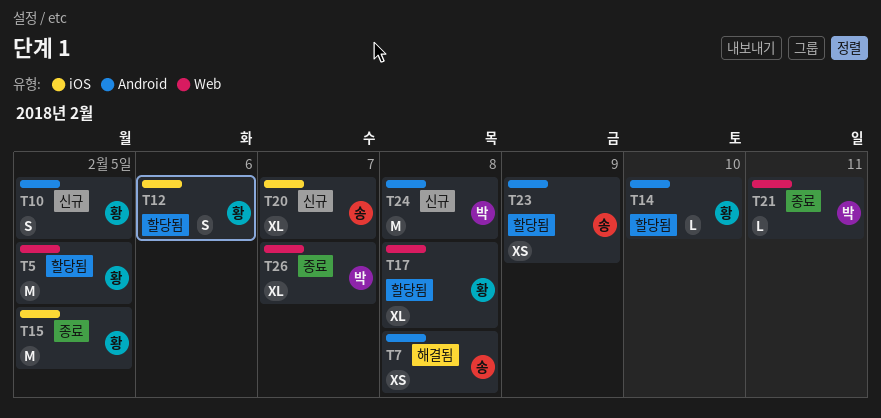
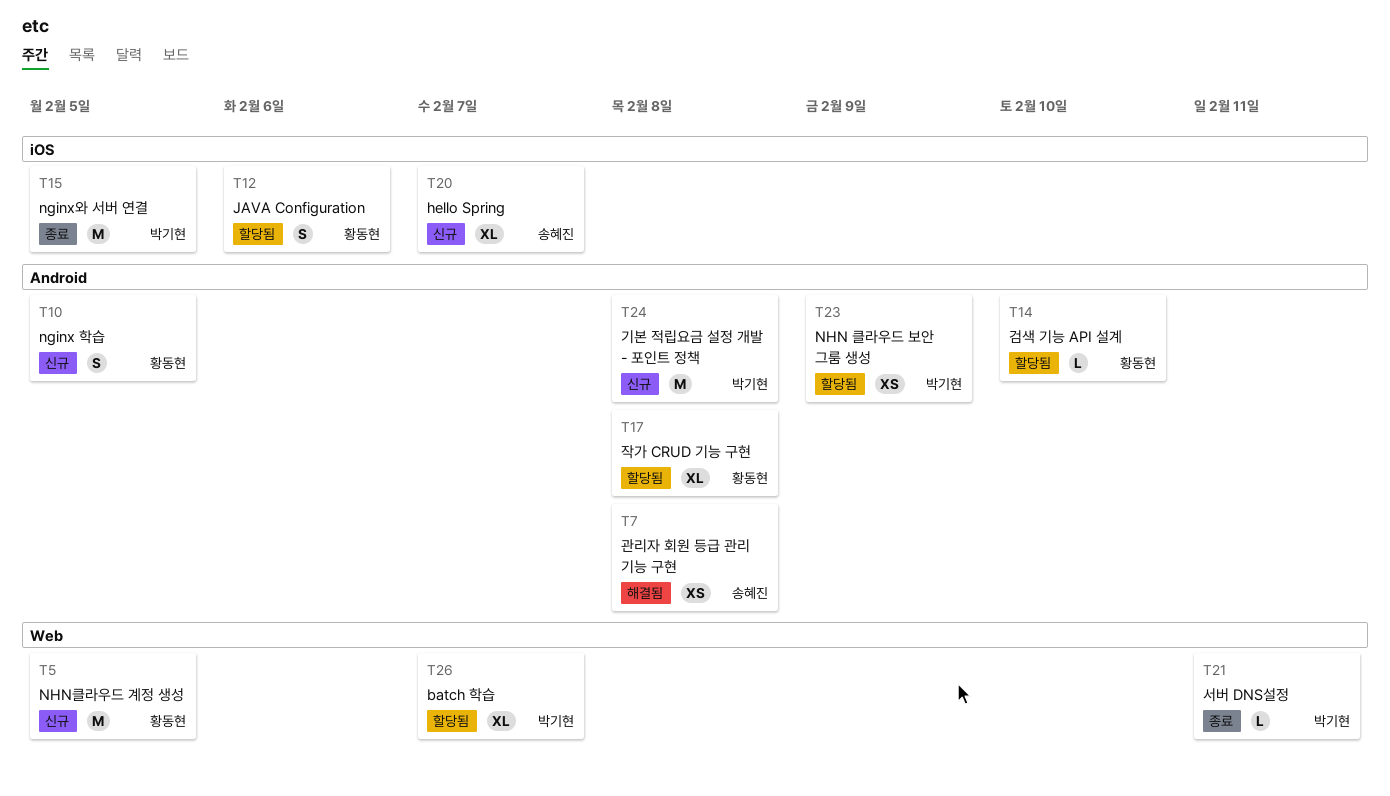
T5, status: 할당됨 -> 신규
T15, owner: 황동현 -> 박기현
T17, label: Web -> Android
T23, owner: 송혜진 -> 박기현
T26, status: 종료 -> 할당됨

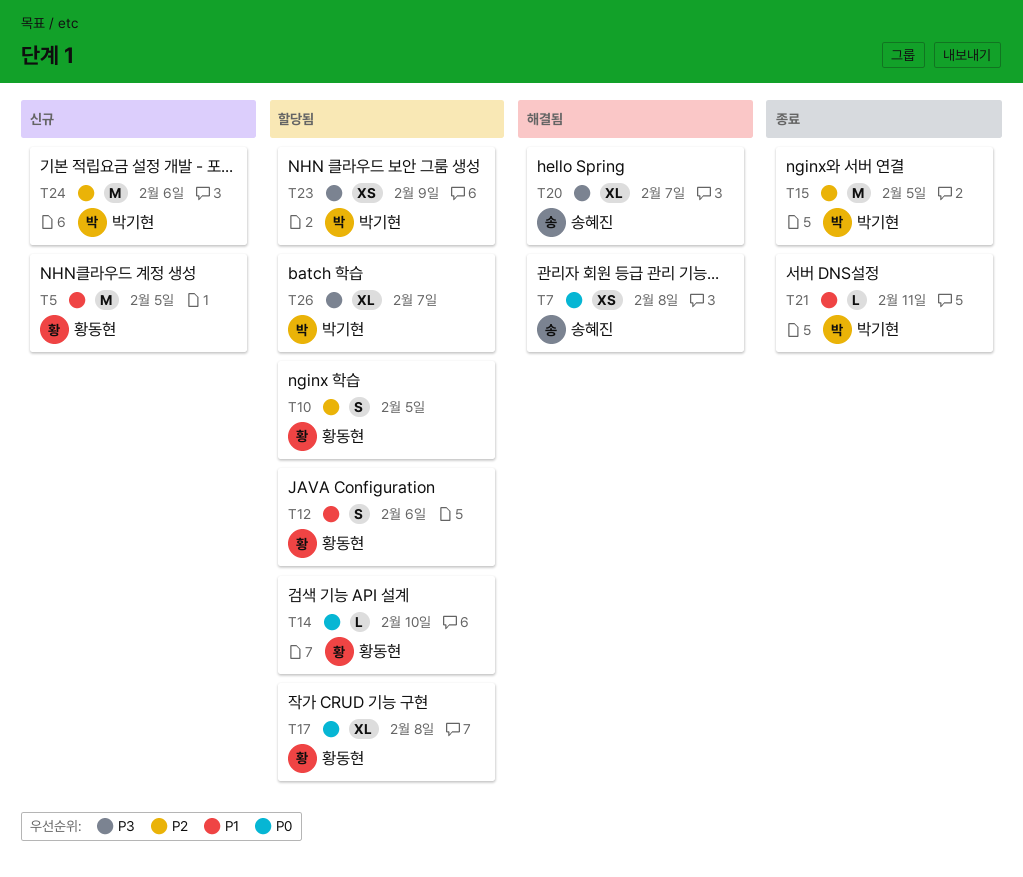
T10, status: 신규 -> 할당됨
T20, status: 신규 -> 해결됨
T24, due: Feb 8 -> Feb 6

